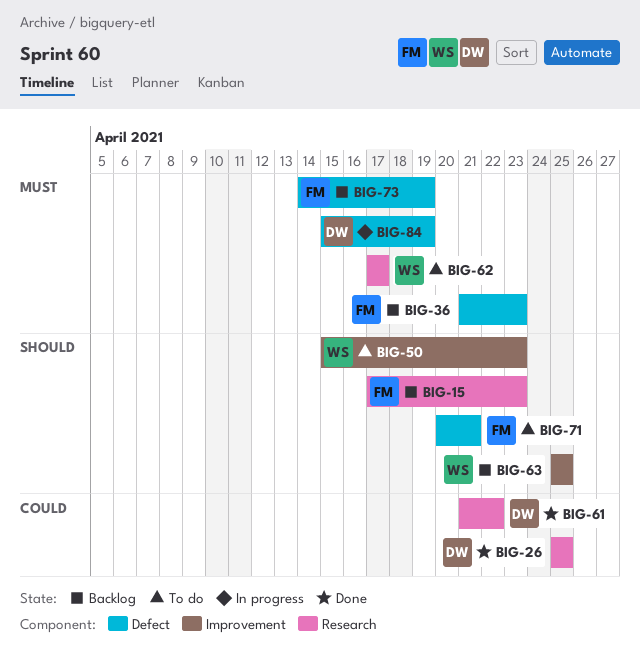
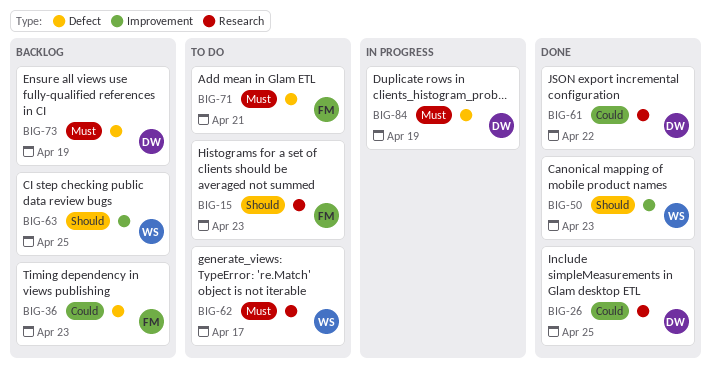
BIG-15, status: Backlog -> To do
BIG-36, priority: Must -> Could
BIG-50, status: To do -> Done
BIG-71, priority: Should -> Must
BIG-73, owner: FM -> DW

